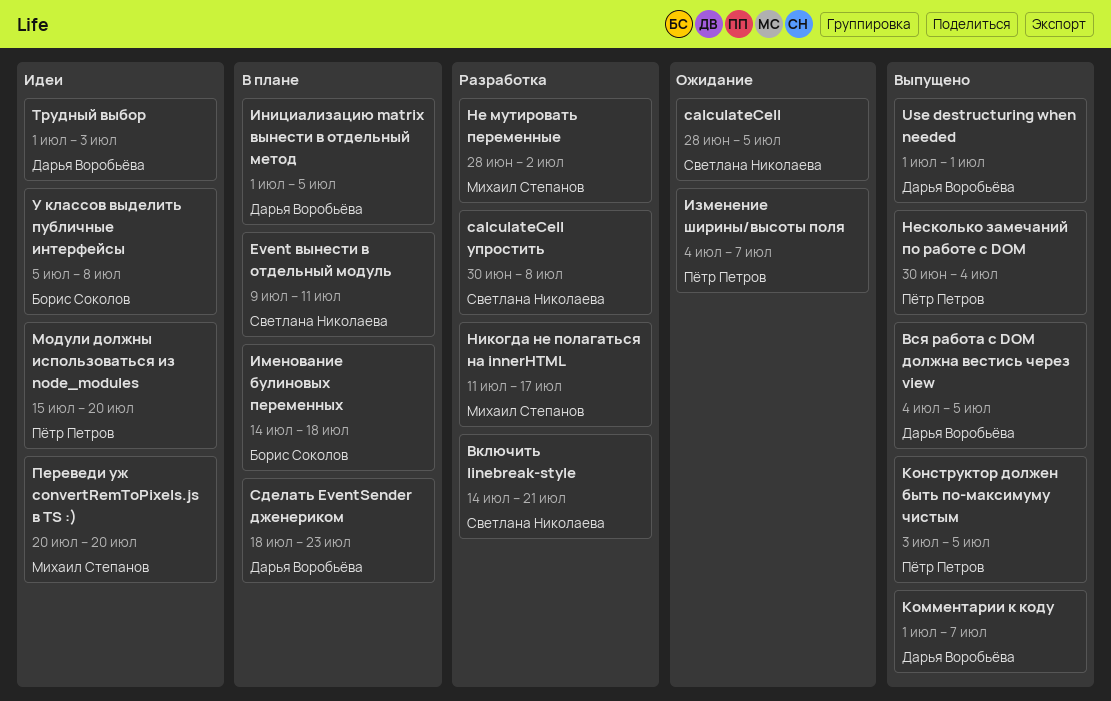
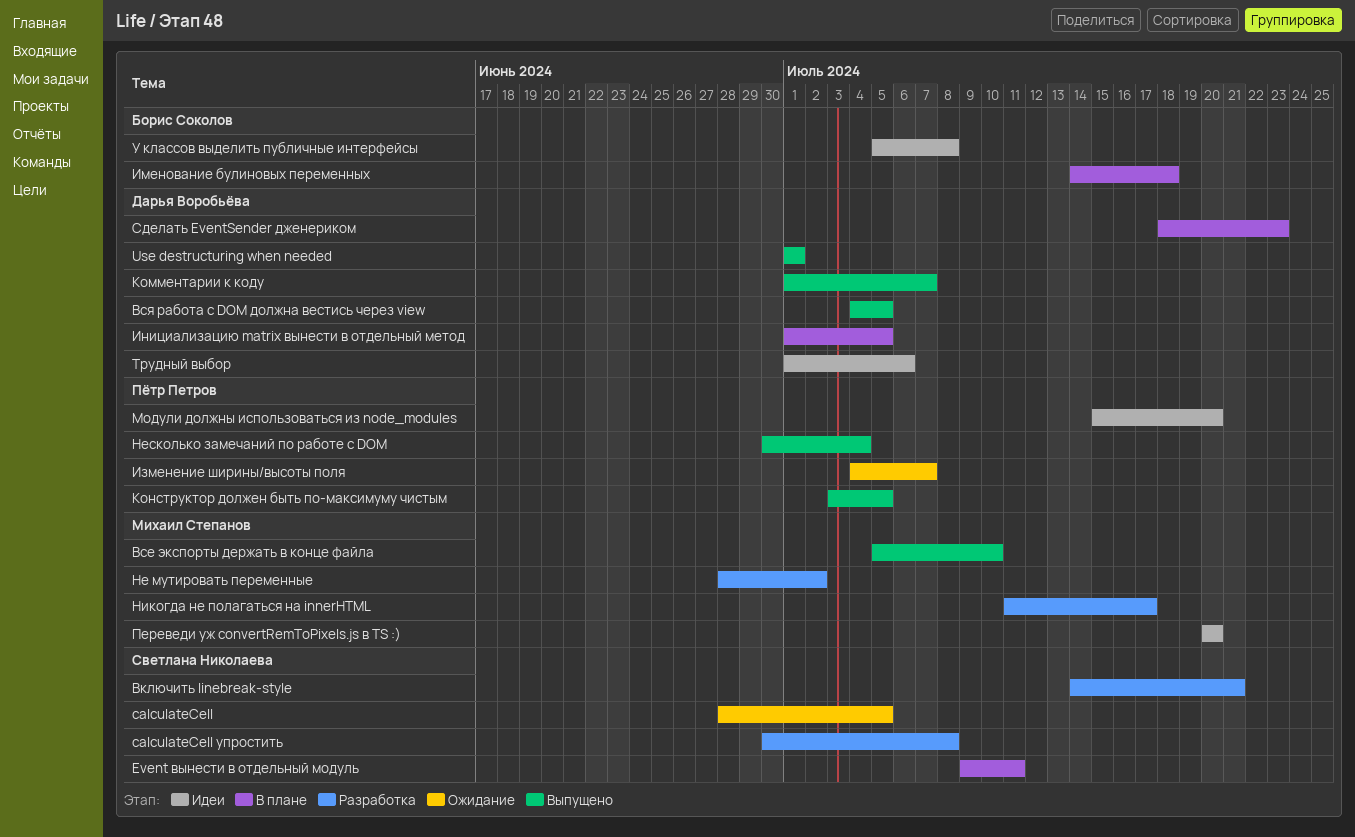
Все экспорты держать в конце файла: none -> present
Трудный выбор, due: Jul 3 -> Jul 6

